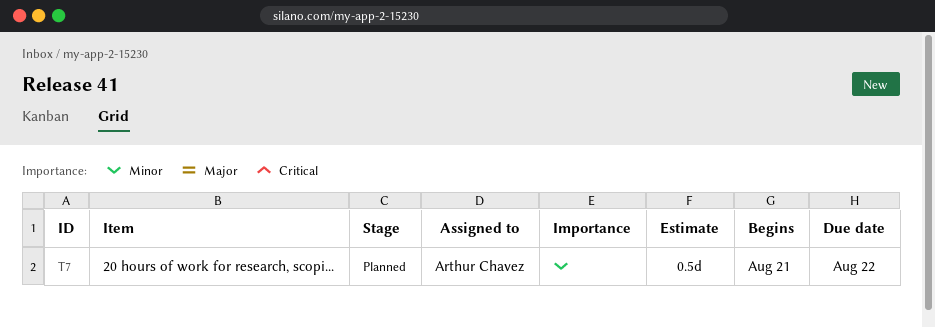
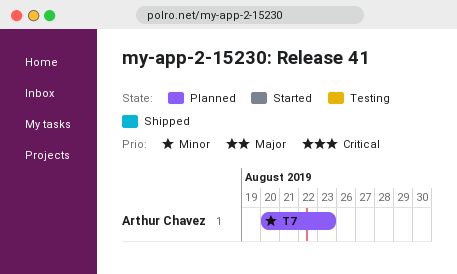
T7, start: Aug 21 -> Aug 20
T7, due: Aug 22 -> Aug 23

